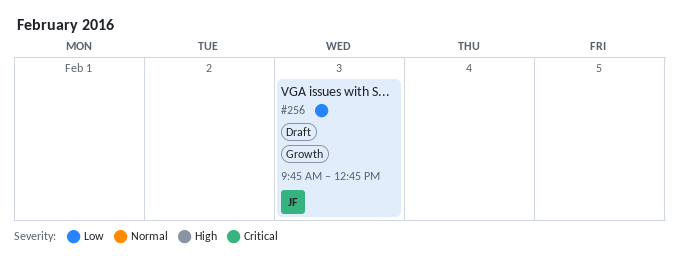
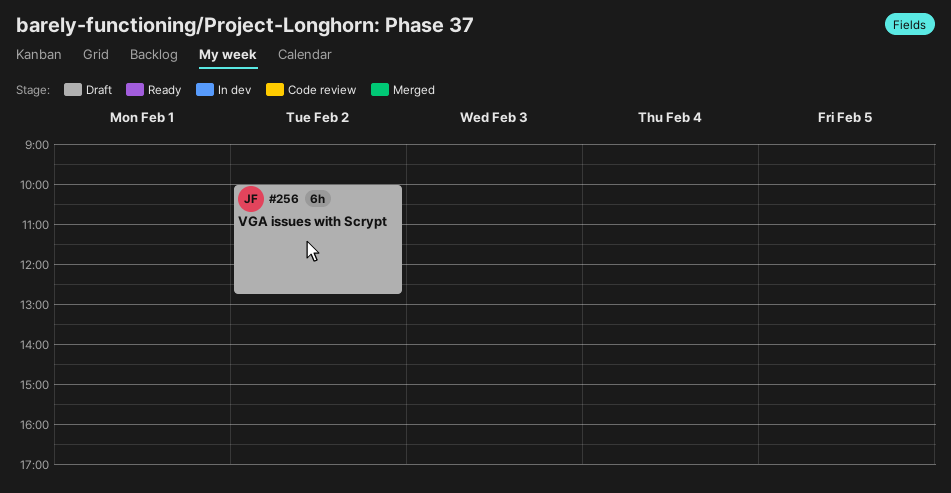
#256, day: Feb 3 -> Feb 2
#256, begins: 09:45 -> 10:00

